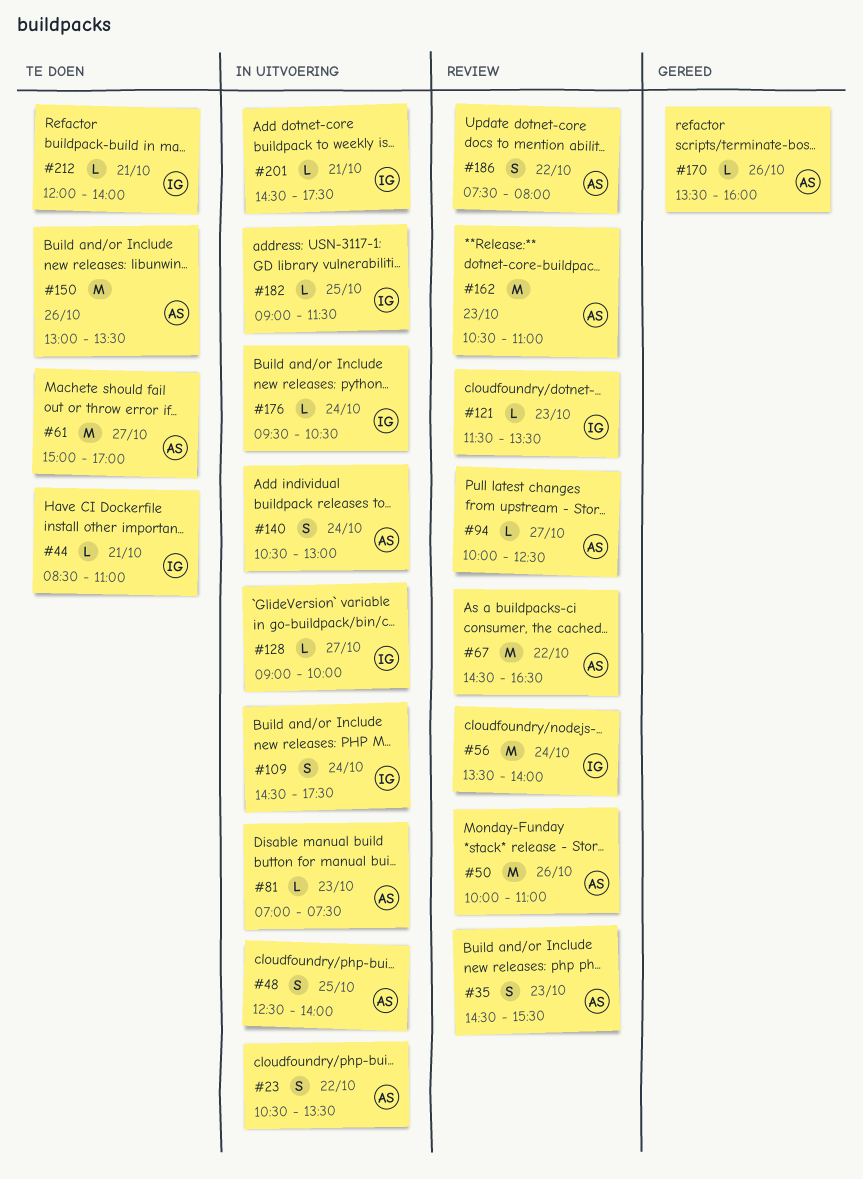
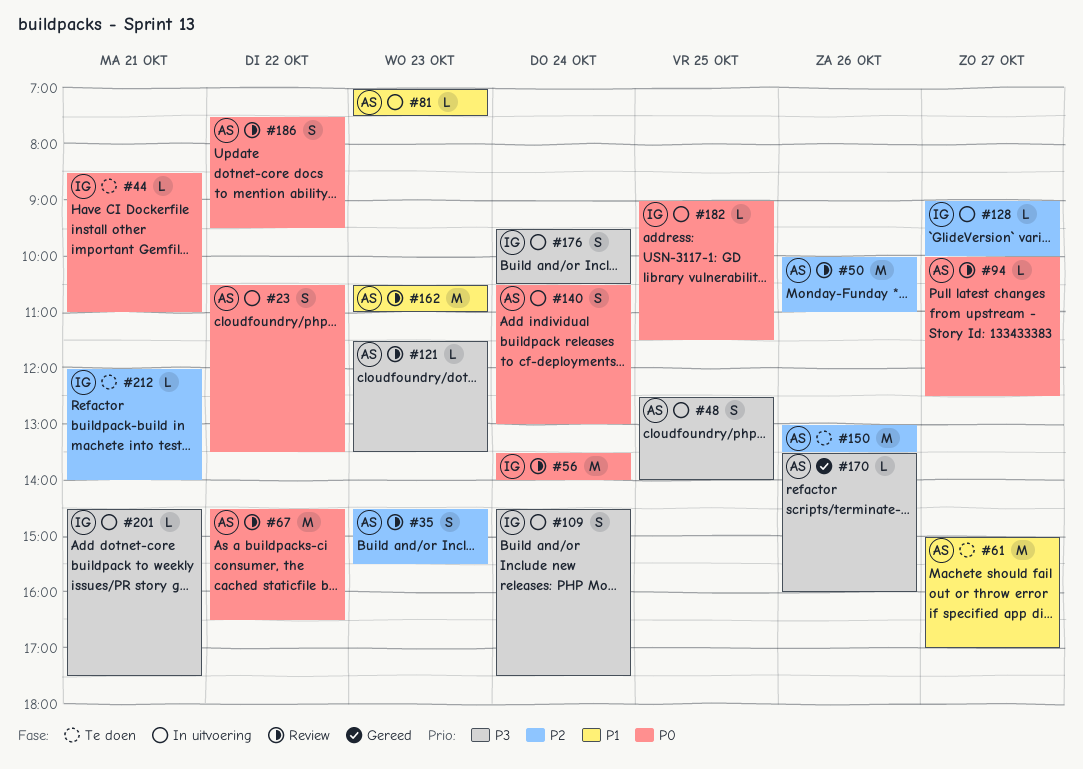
#121, owner: IG -> AS
#176, estimate: L -> S
#186, ends: 08:00 -> 09:30

